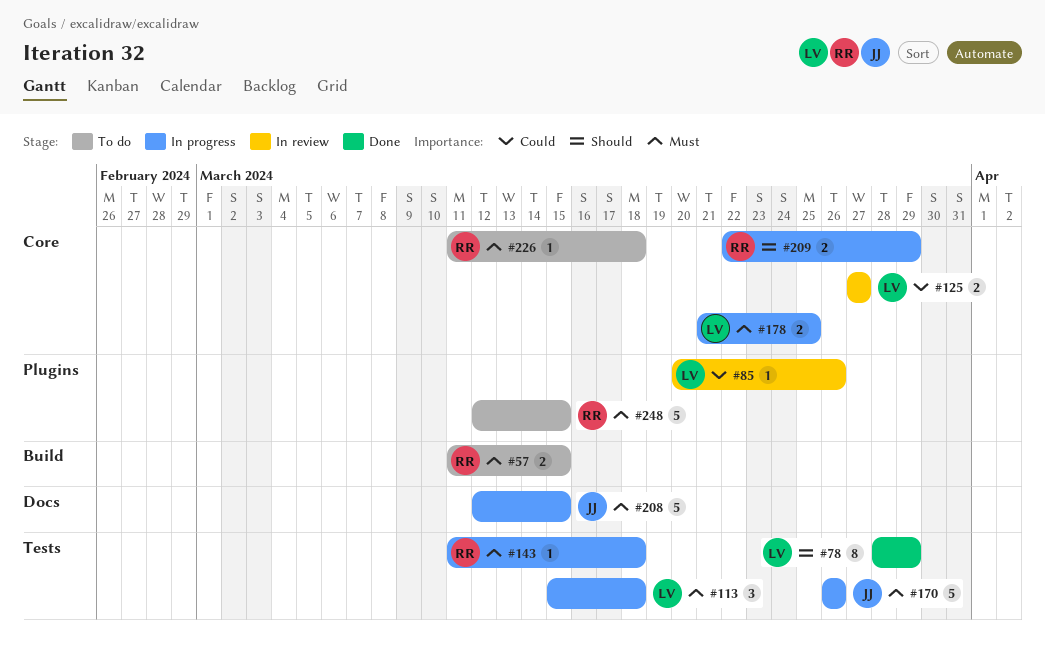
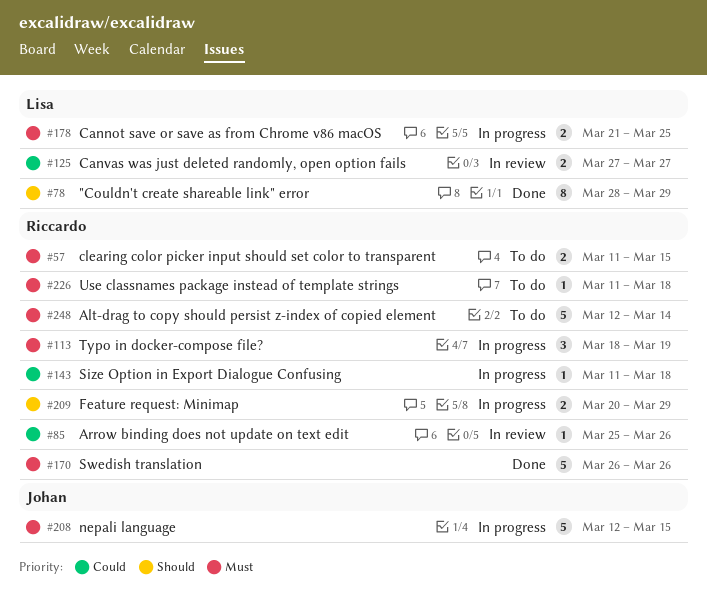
#85, owner: Lisa -> Riccardo
#85, start: Mar 20 -> Mar 25
#113, owner: Lisa -> Riccardo
#113, start: Mar 15 -> Mar 18
#113, due: Mar 18 -> Mar 19
#143, priority: Must -> Could
#170, status: In progress -> Done
#170, owner: Johan -> Riccardo
#209, start: Mar 22 -> Mar 20
#248, due: Mar 15 -> Mar 14

